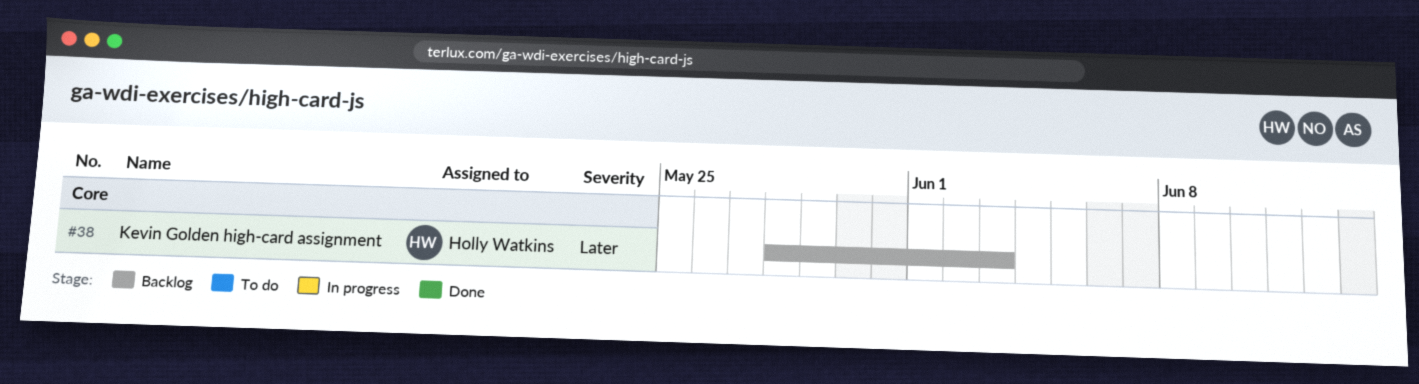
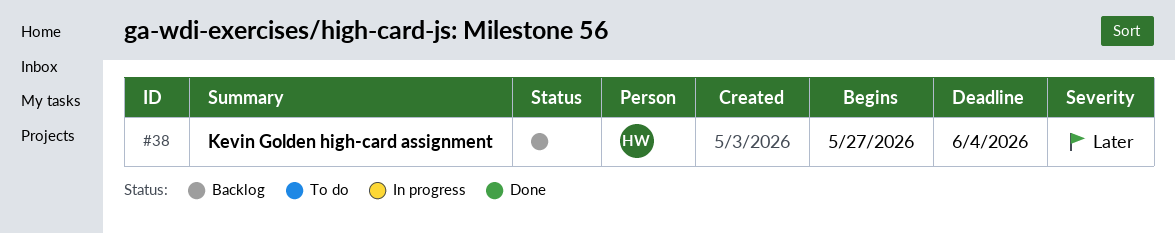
#38, start: May 28 -> May 27
#38, due: Jun 3 -> Jun 4

